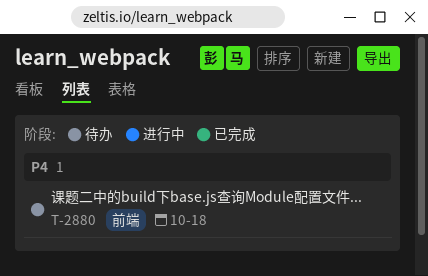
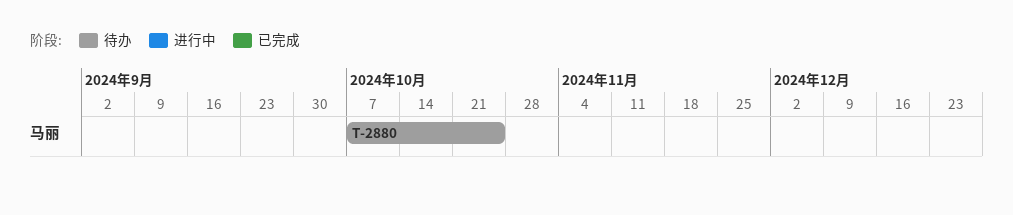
T-2880, due: Oct 18 -> Oct 25

